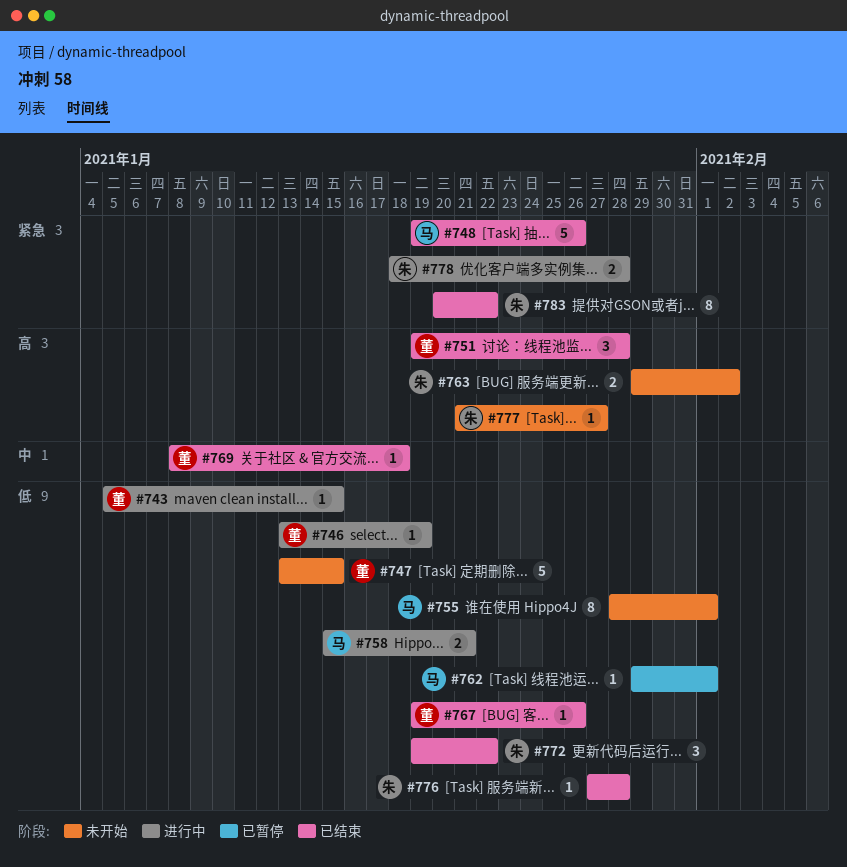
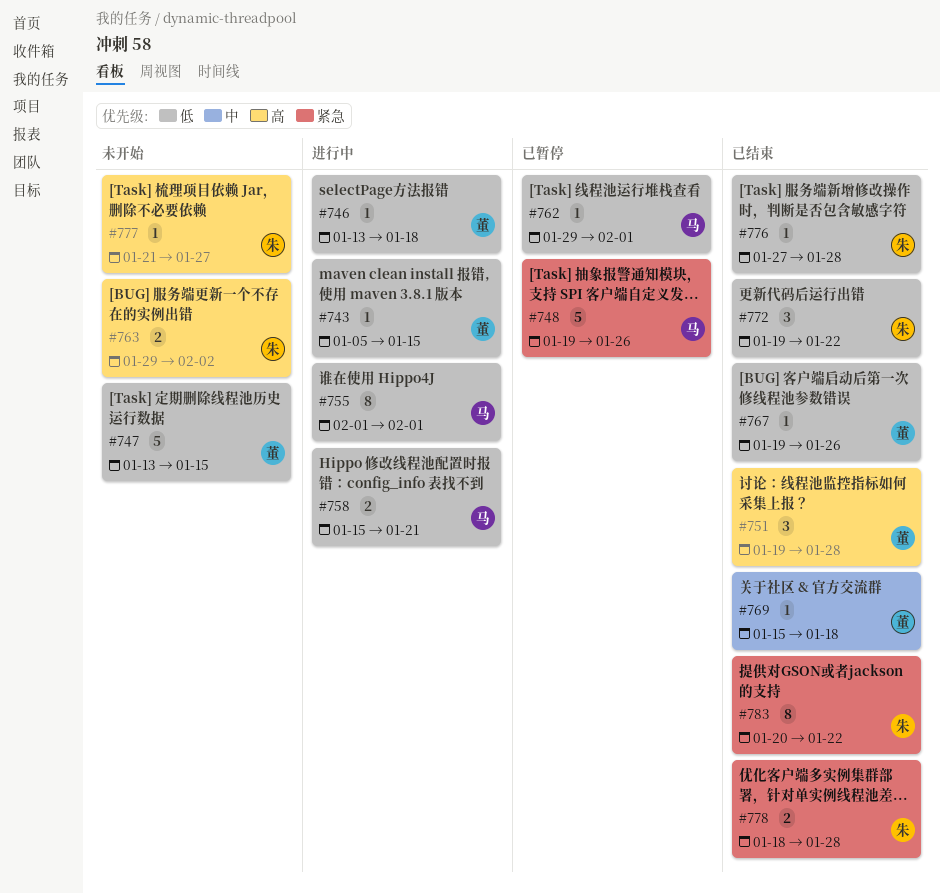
#746, due: Jan 19 -> Jan 18
#748, status: 已结束 -> 已暂停
#755, status: 未开始 -> 进行中
#755, start: Jan 28 -> Feb 1
#769, start: Jan 8 -> Jan 15
#778, status: 进行中 -> 已结束

